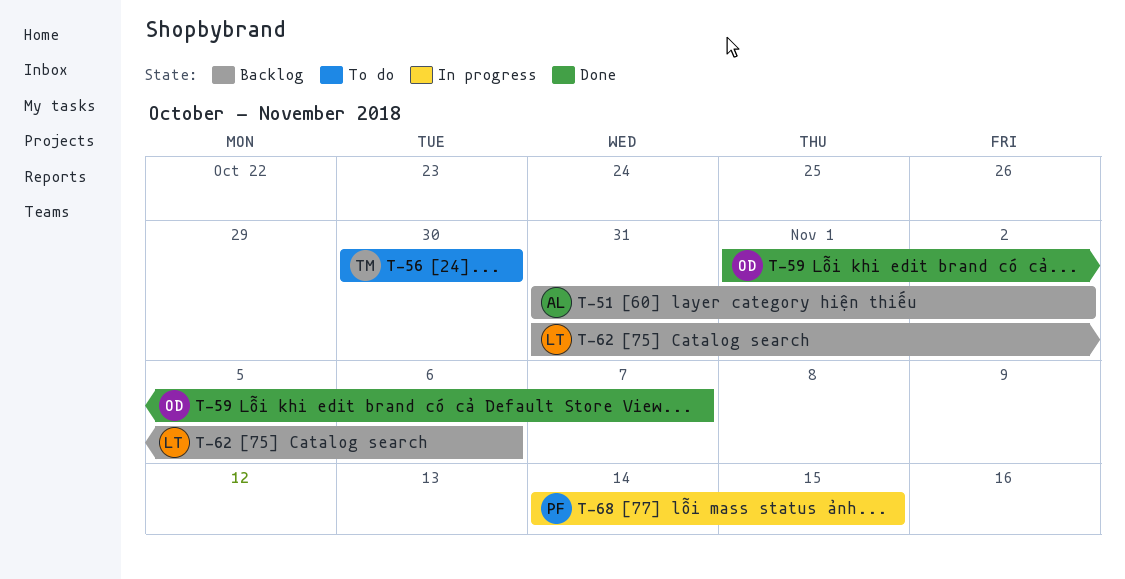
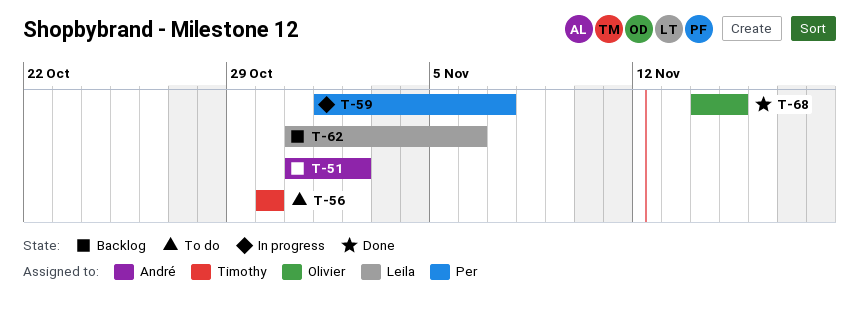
T-59, status: Done -> In progress
T-59, owner: Olivier -> Per
T-68, status: In progress -> Done
T-68, owner: Per -> Olivier

